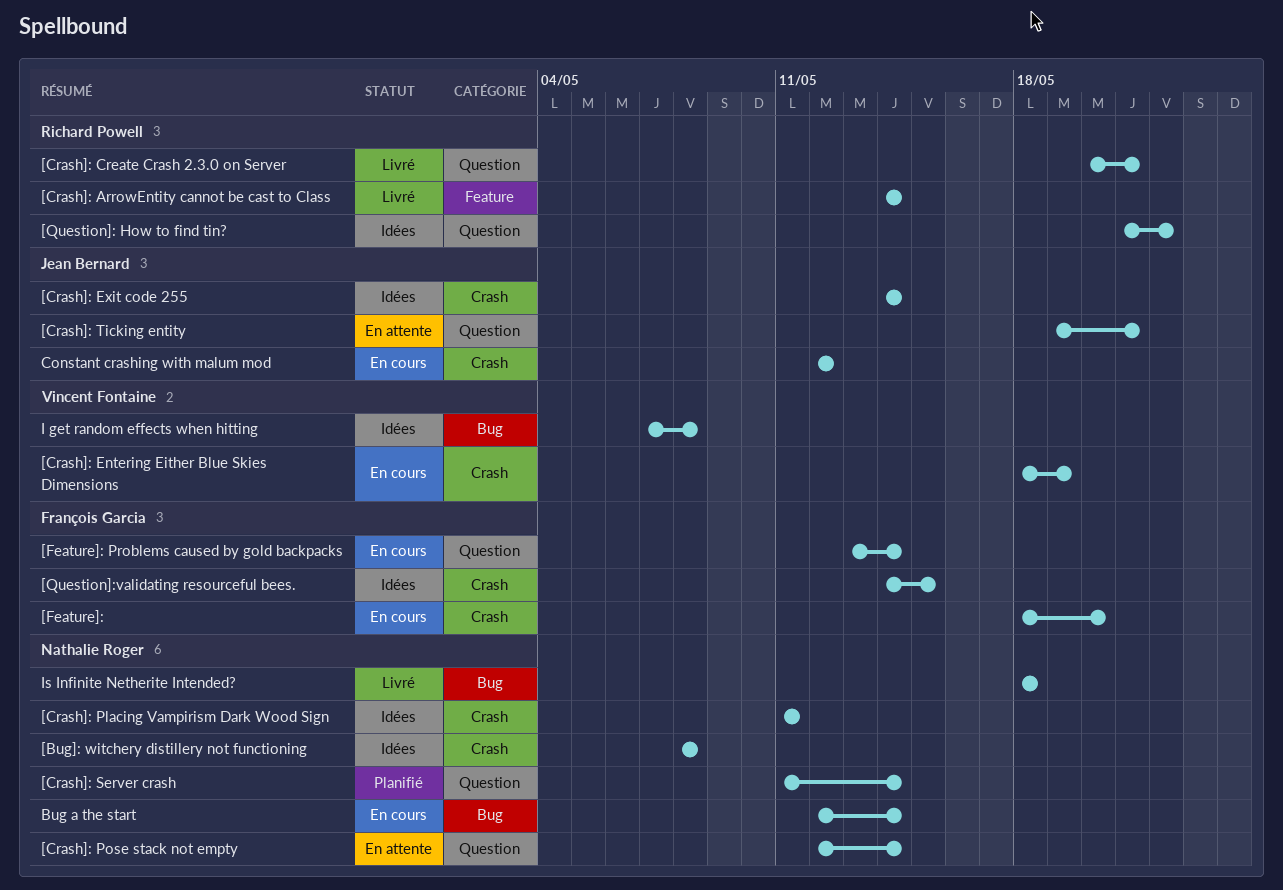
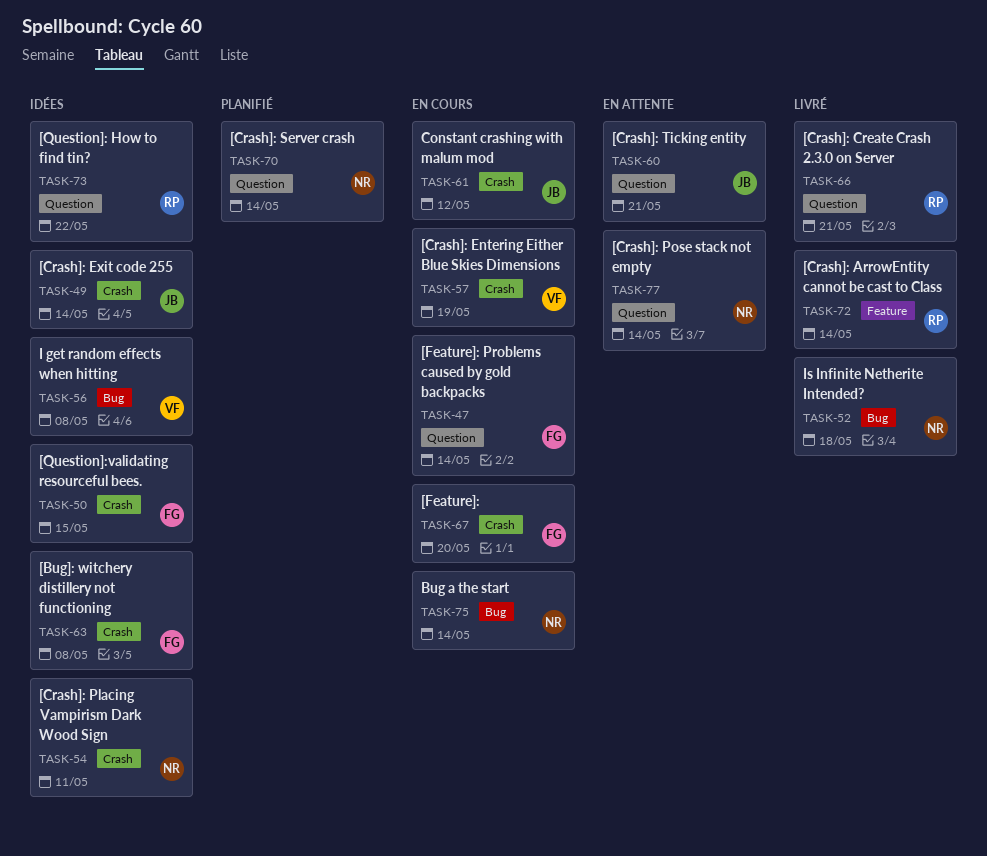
[Bug]: witchery distillery not functioning, owner: Nathalie Roger -> François Garcia

